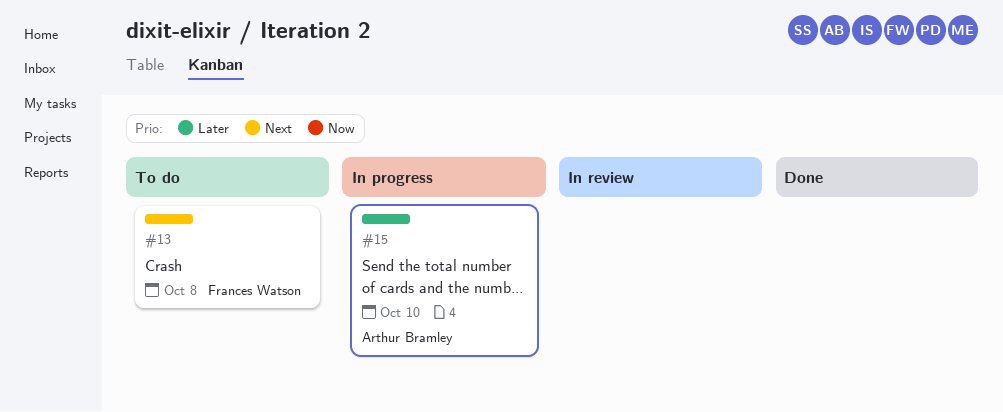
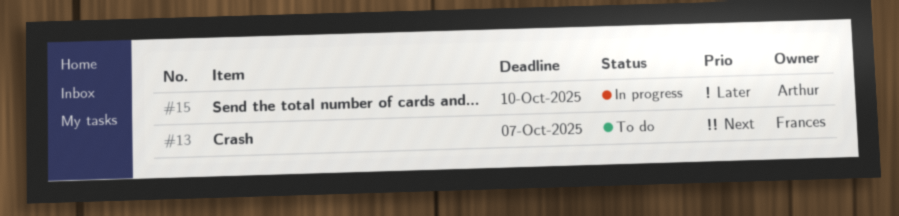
#13, due: Oct 8 -> Oct 7

